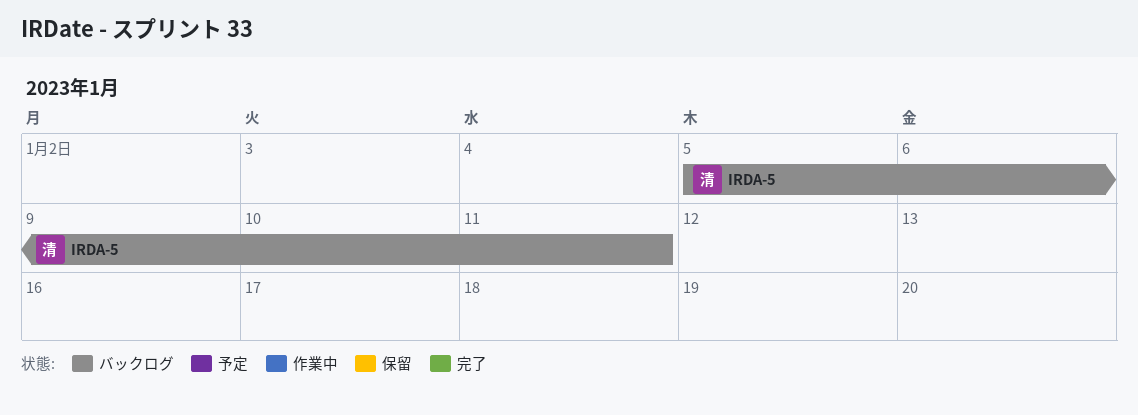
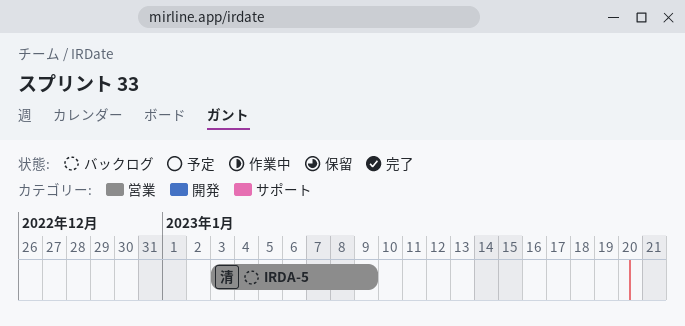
IRDA-5, start: Jan 5 -> Jan 3
IRDA-5, due: Jan 11 -> Jan 9

